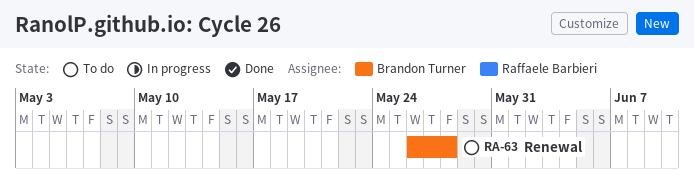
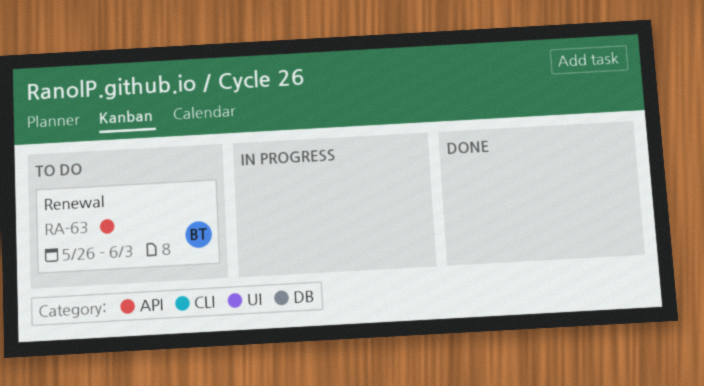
RA-63, due: May 28 -> Jun 3

